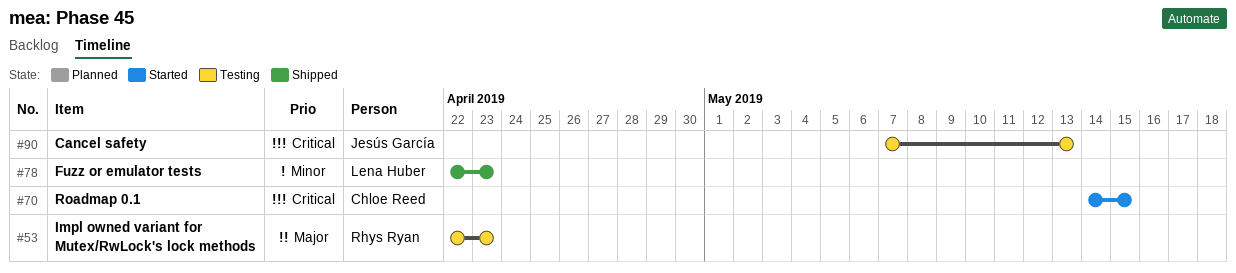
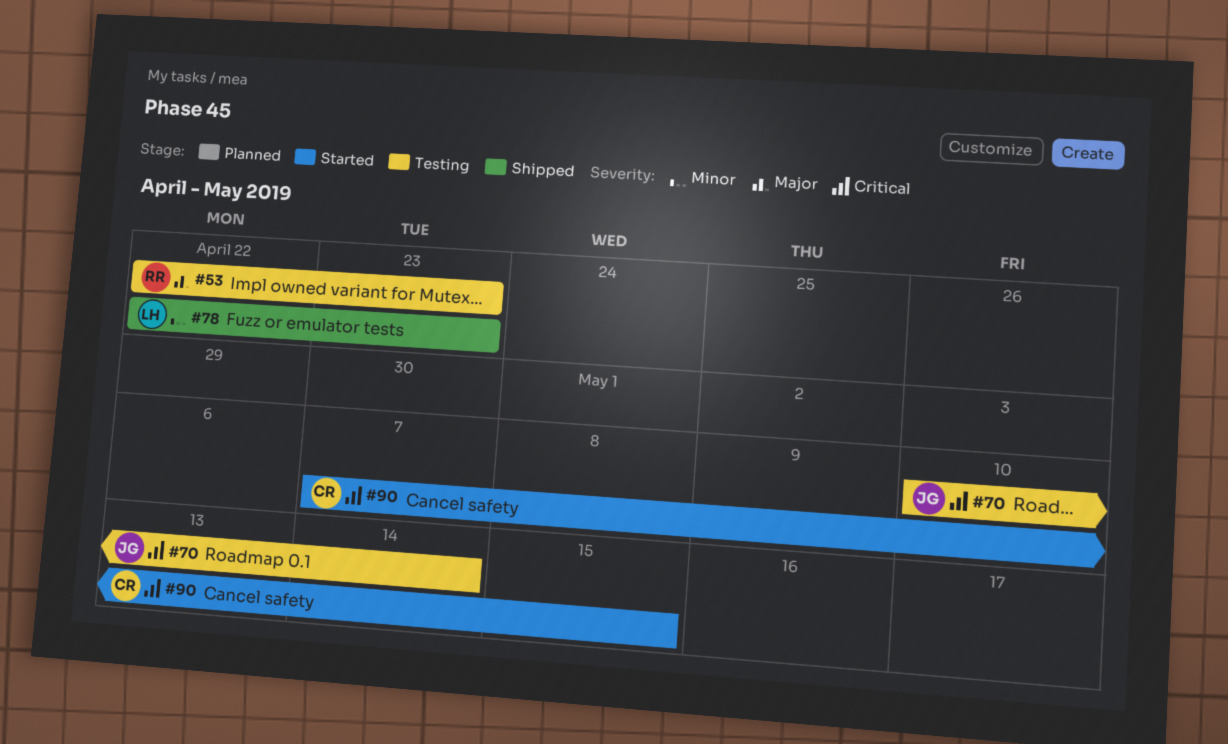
#70, status: Started -> Testing
#70, owner: Chloe Reed -> Jesús García
#70, start: May 14 -> May 10
#70, due: May 15 -> May 14
#90, status: Testing -> Started
#90, owner: Jesús García -> Chloe Reed
#90, due: May 13 -> May 15

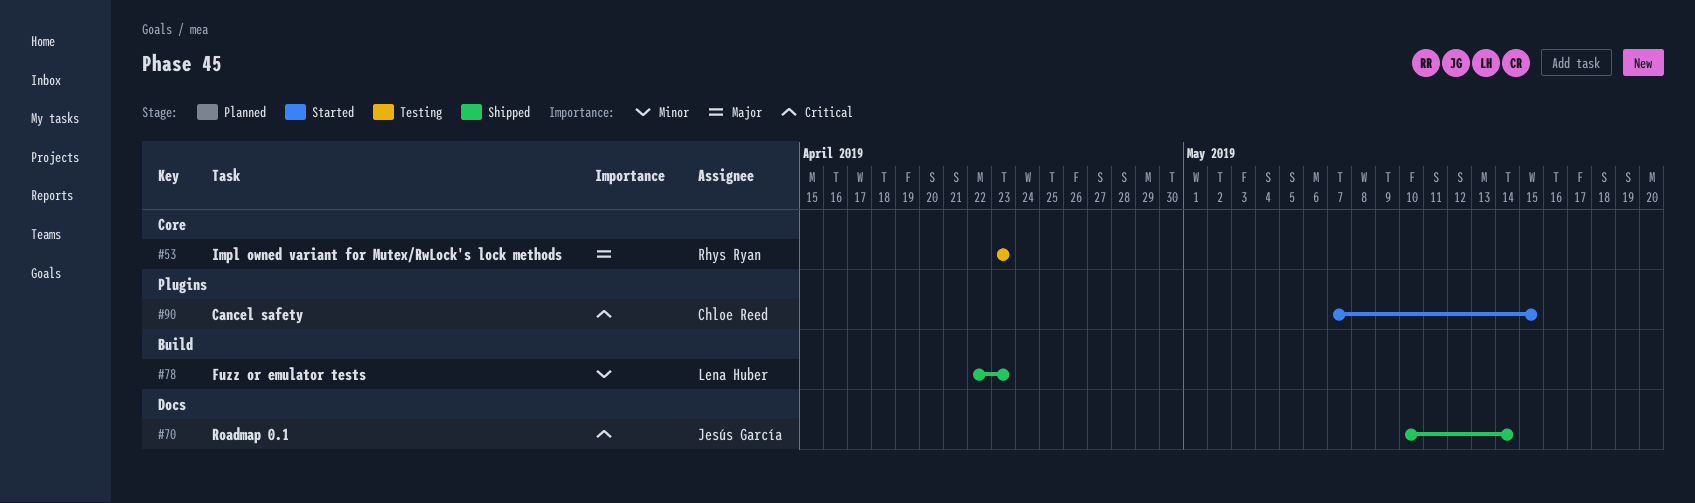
#53, start: Apr 22 -> Apr 23
#70, status: Testing -> Shipped

